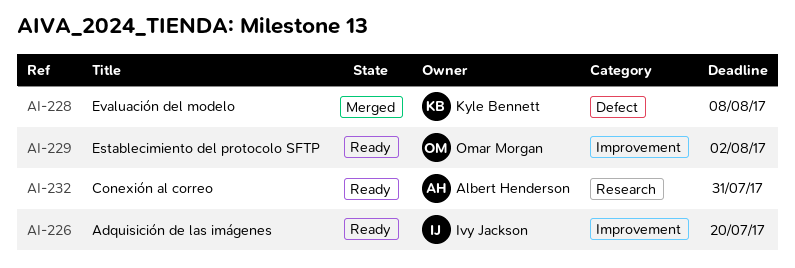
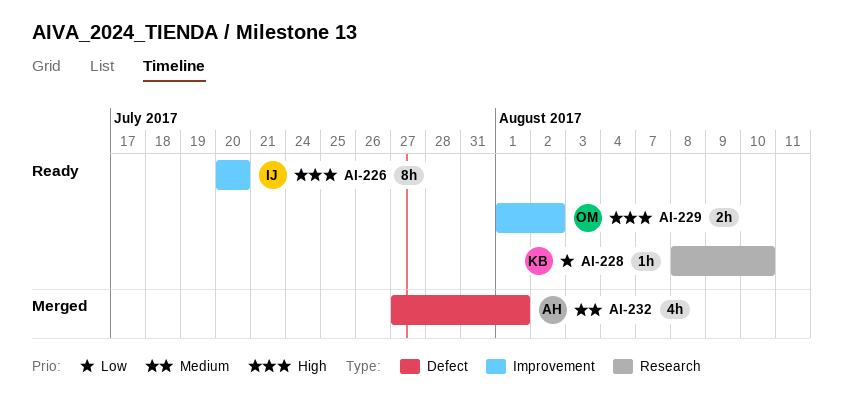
AI-228, status: Merged -> Ready
AI-228, label: Defect -> Research
AI-228, due: Aug 8 -> Aug 10
AI-232, status: Ready -> Merged
AI-232, label: Research -> Defect
AI-232, due: Jul 31 -> Aug 1

